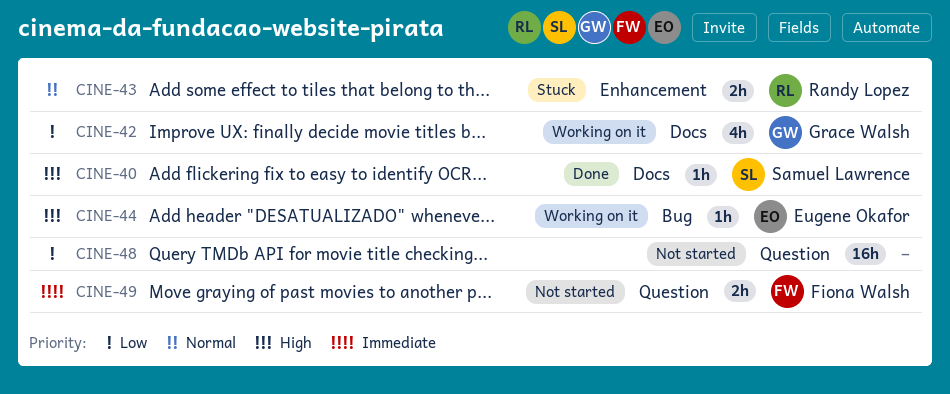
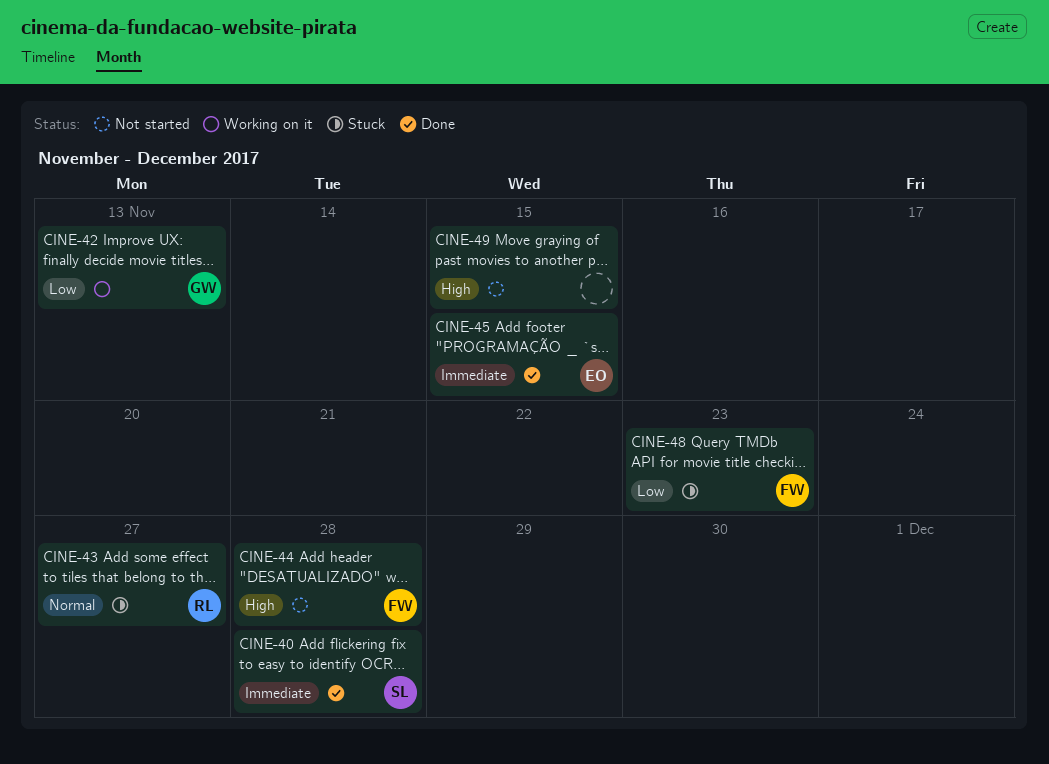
CINE-40, priority: High -> Immediate
CINE-44, status: Working on it -> Not started
CINE-44, owner: Eugene Okafor -> Fiona Walsh
CINE-45: none -> present
CINE-48, status: Not started -> Stuck
CINE-48, owner: none -> Fiona Walsh
CINE-49, owner: Fiona Walsh -> none
CINE-49, priority: Immediate -> High

